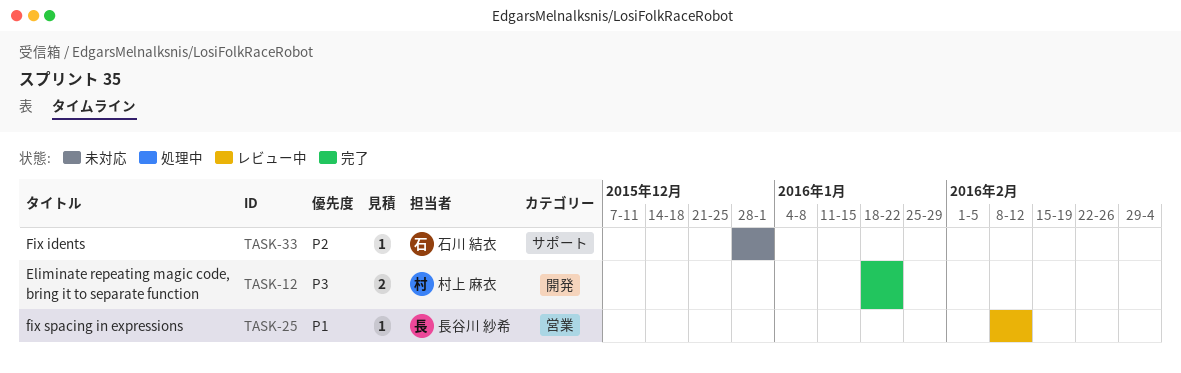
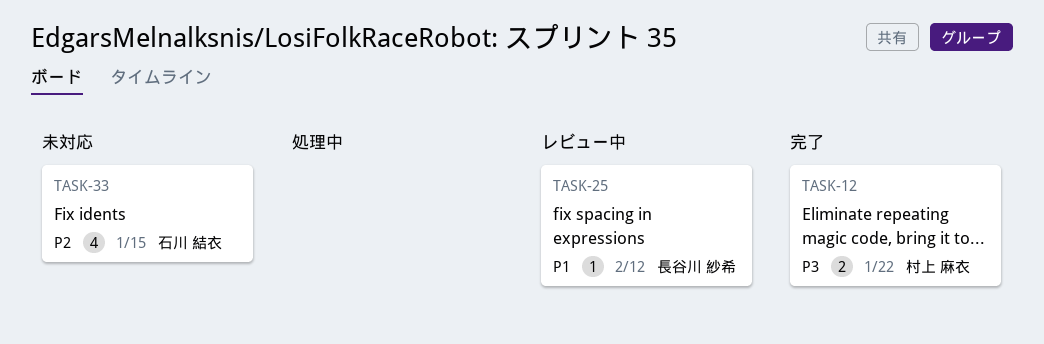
TASK-33, estimate: 1 -> 4
TASK-33, due: Jan 1 -> Jan 15

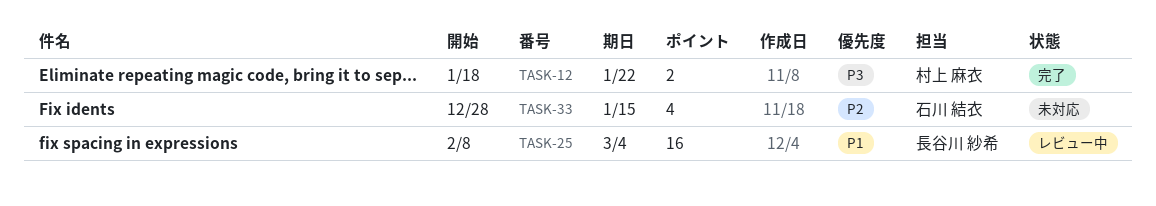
TASK-25, estimate: 1 -> 16
TASK-25, due: Feb 12 -> Mar 4

